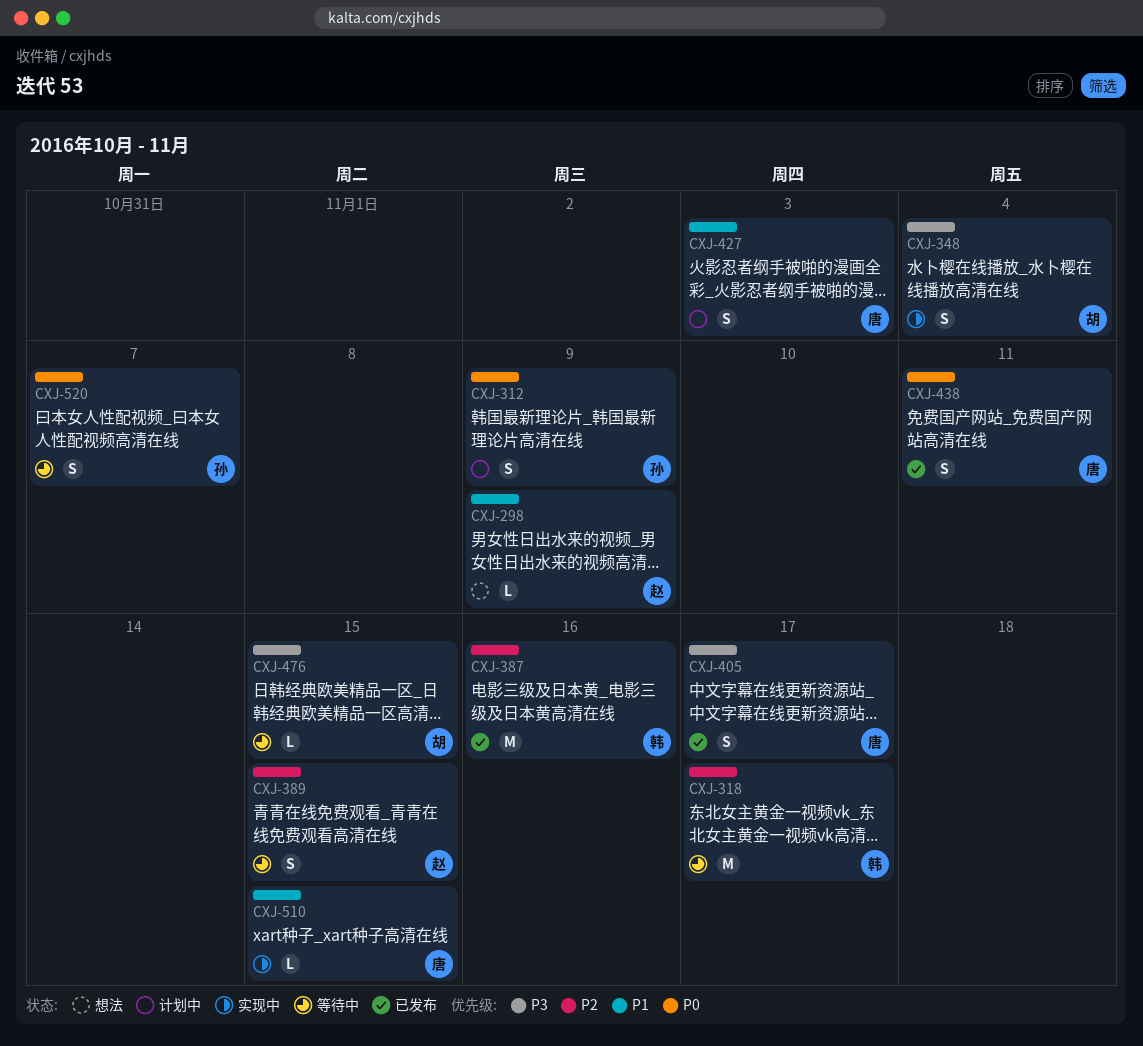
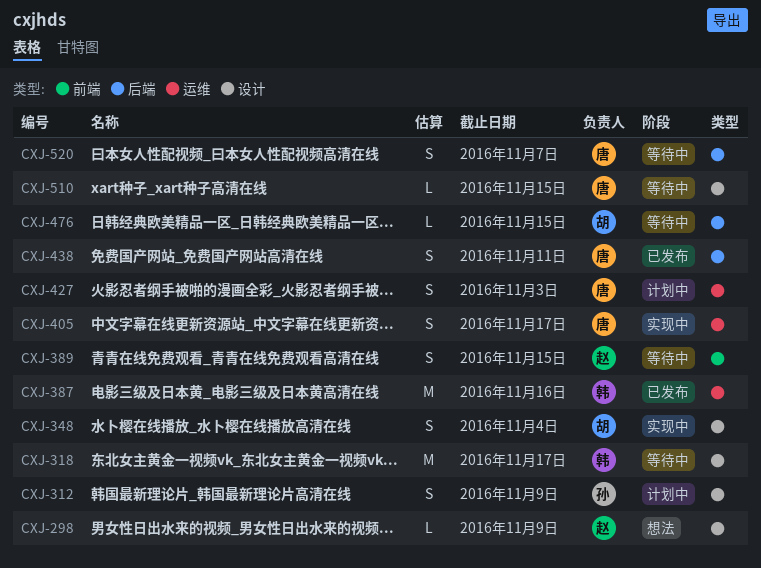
CXJ-405, status: 已发布 -> 实现中
CXJ-510, status: 实现中 -> 等待中
CXJ-520, owner: 孙 -> 唐

